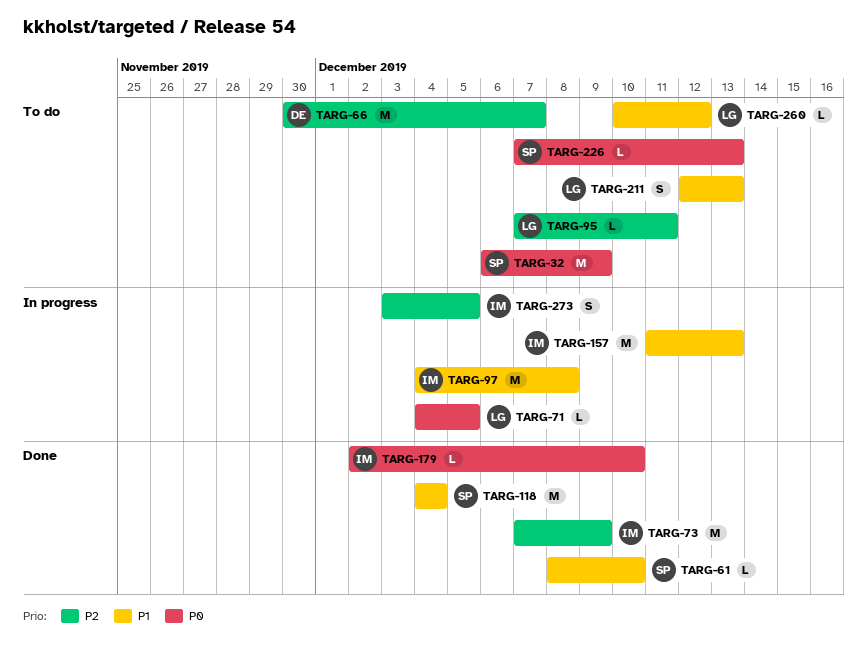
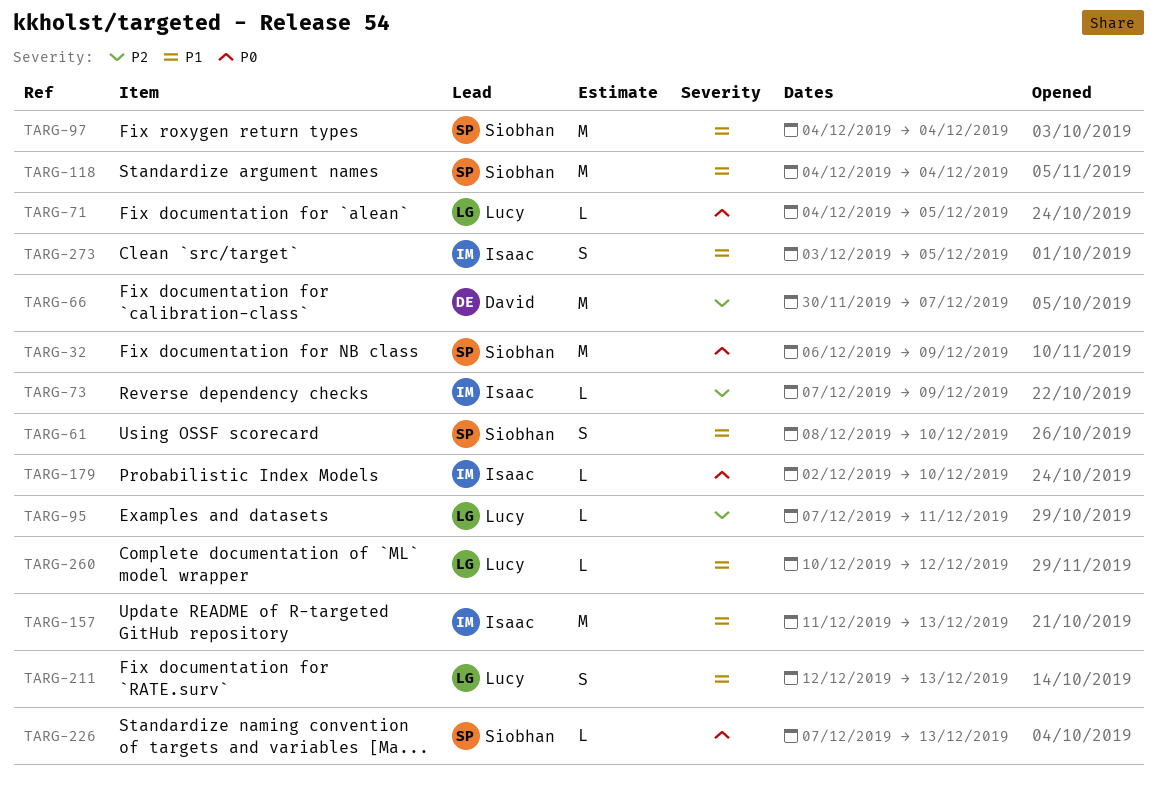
TARG-61, estimate: L -> S
TARG-73, estimate: M -> L
TARG-97, owner: Isaac -> Siobhan
TARG-97, due: Dec 8 -> Dec 4
TARG-273, priority: P2 -> P1

